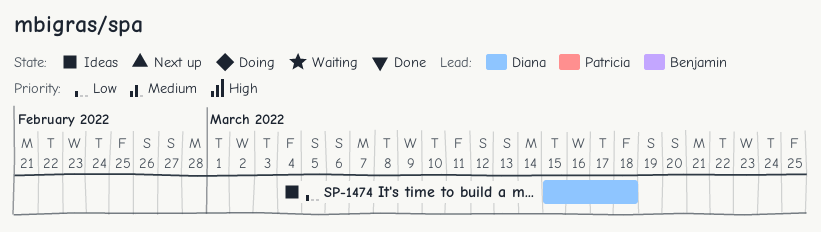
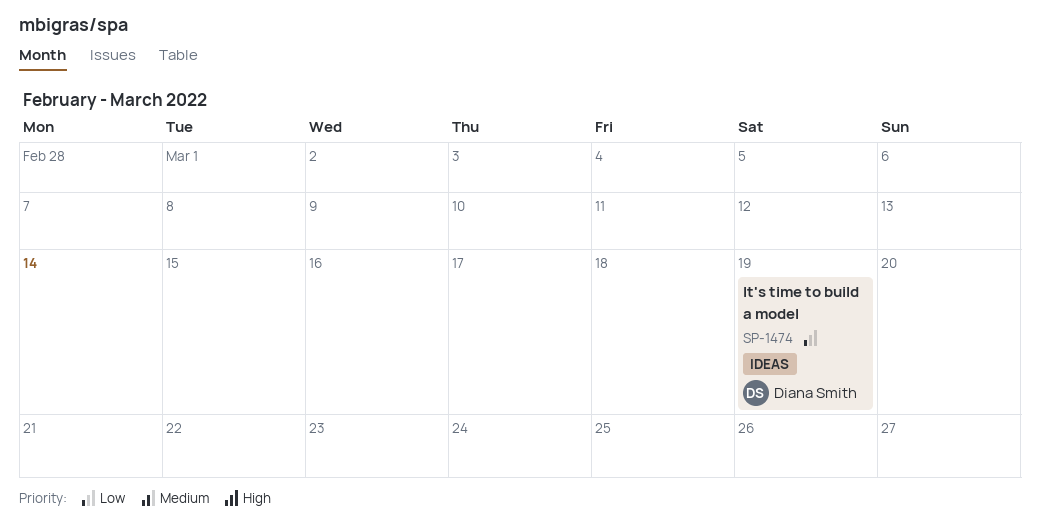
SP-1474, due: Mar 18 -> Mar 19

